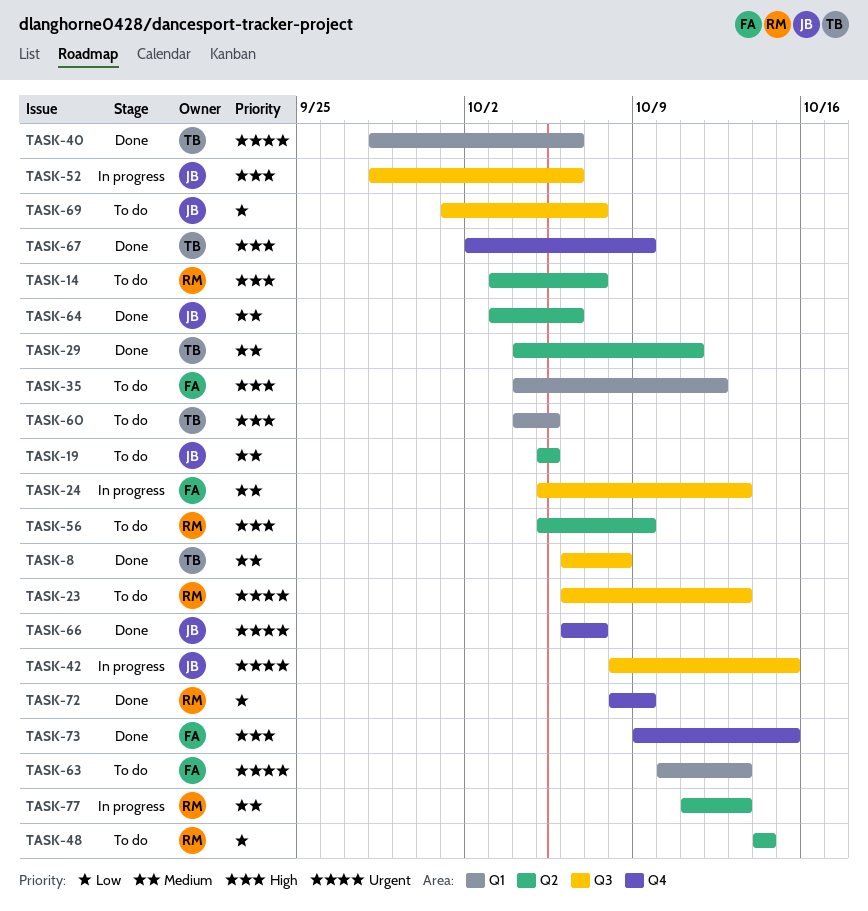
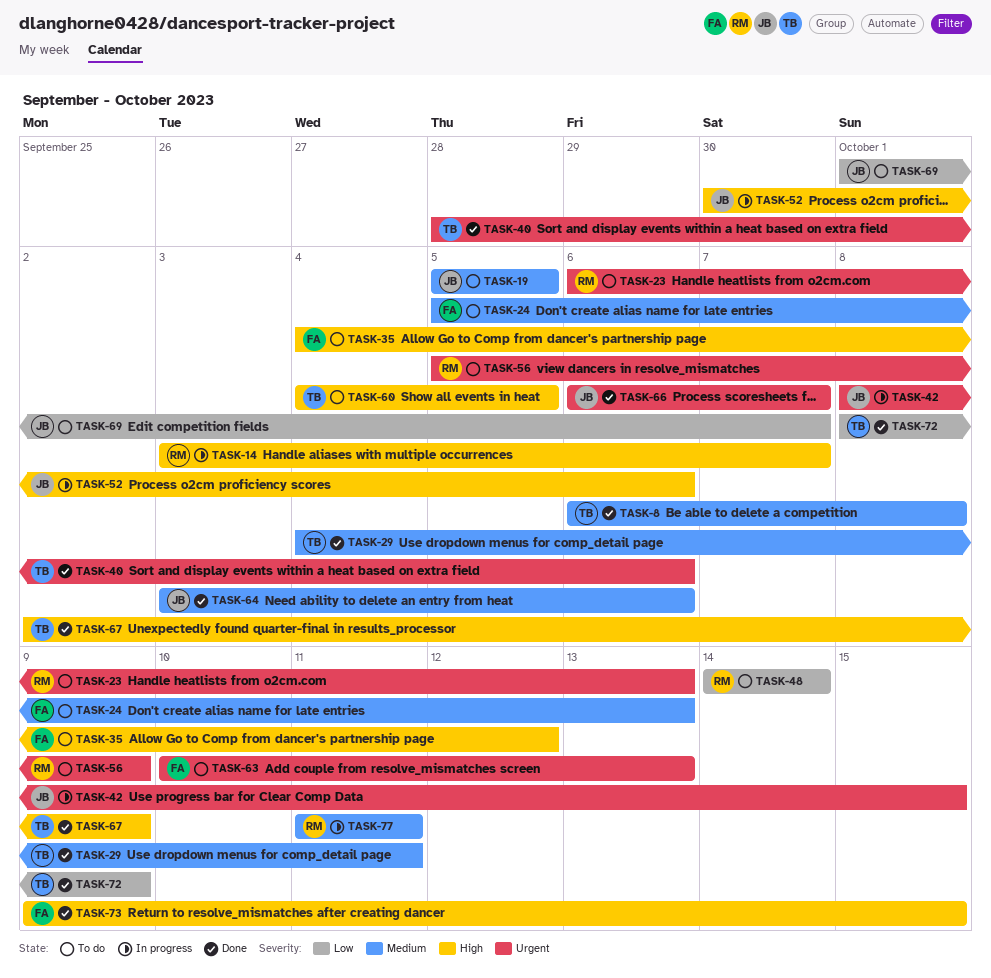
TASK-14, status: To do -> In progress
TASK-24, status: In progress -> To do
TASK-52, start: Sep 28 -> Sep 30
TASK-56, priority: High -> Urgent
TASK-72, owner: RM -> TB
TASK-77, due: Oct 13 -> Oct 11

